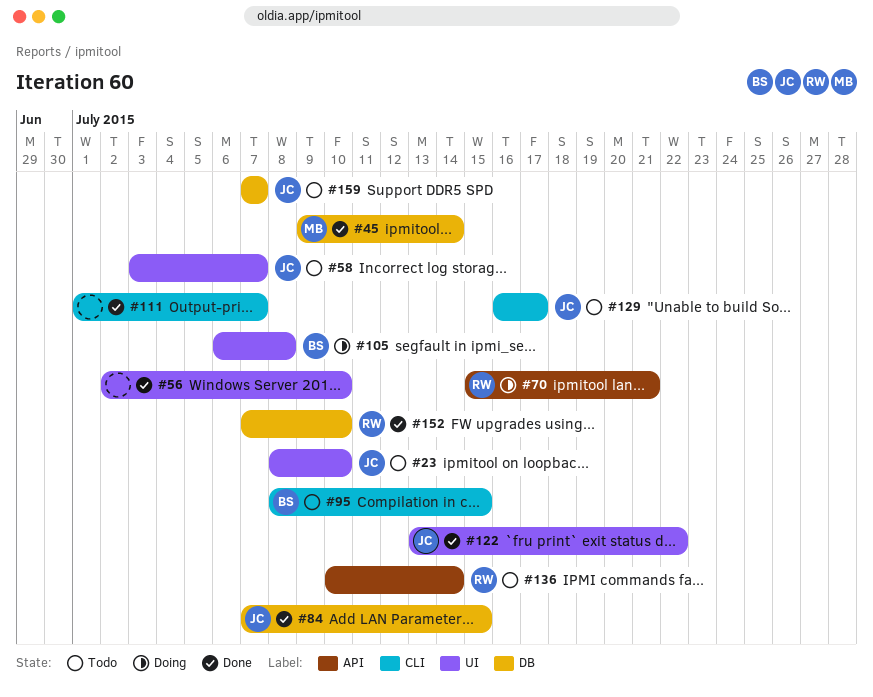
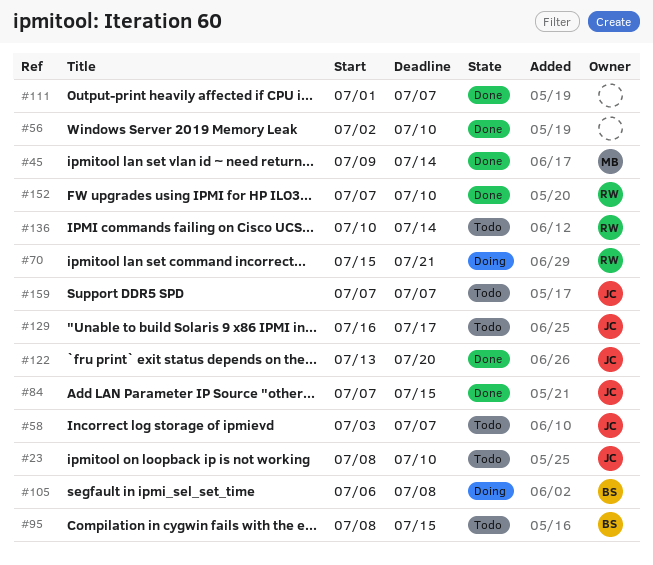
#122, due: Jul 22 -> Jul 20

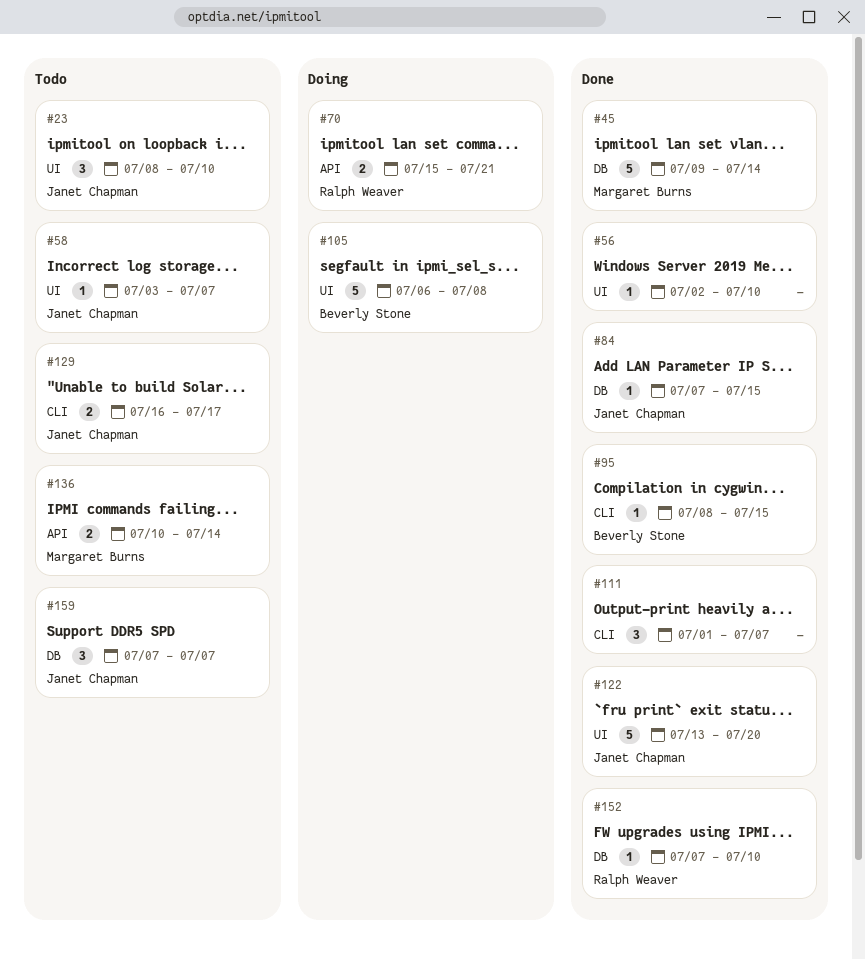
#95, status: Todo -> Done
#136, owner: Ralph Weaver -> Margaret Burns

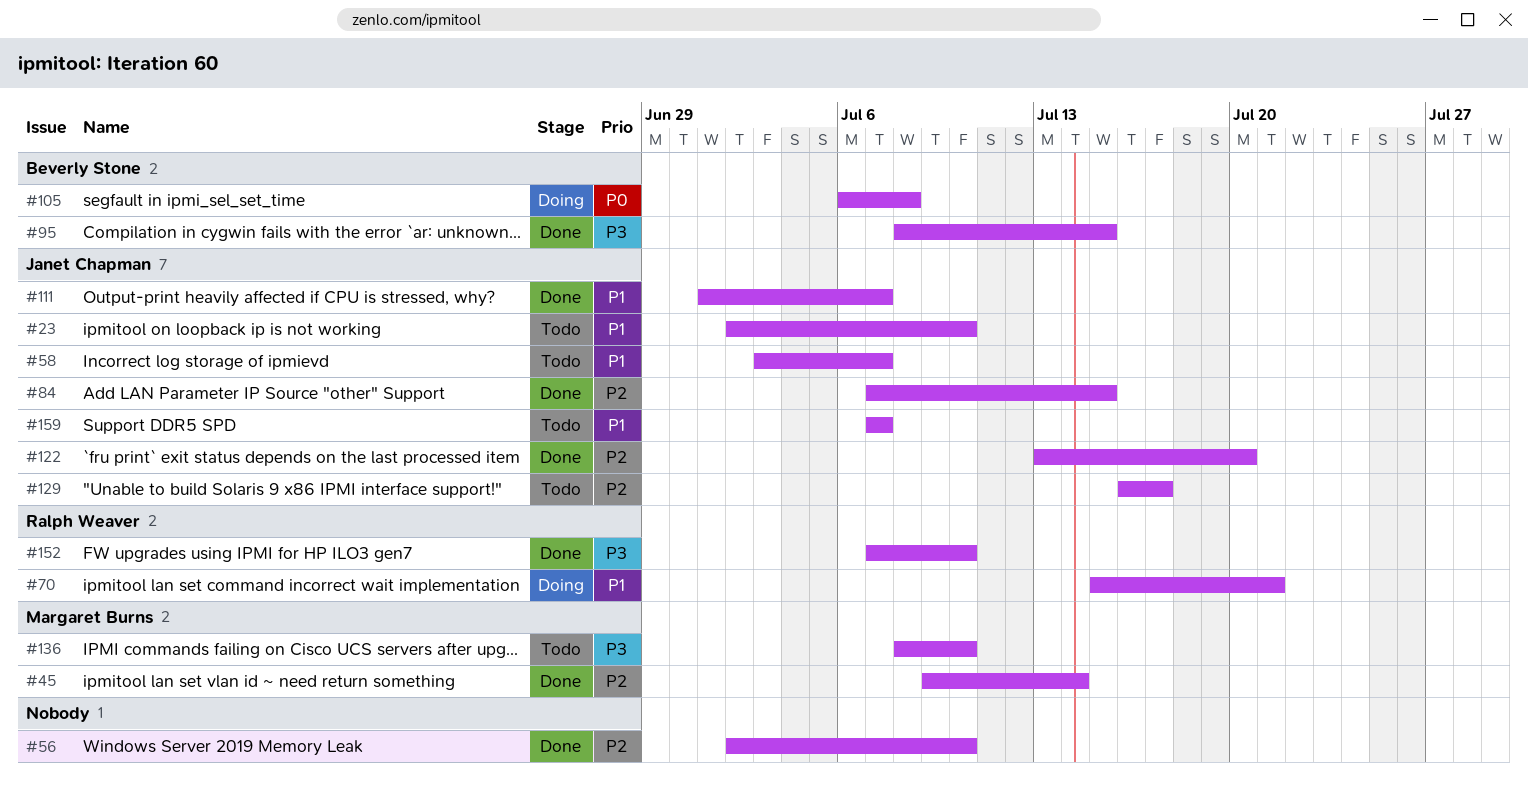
#23, start: Jul 8 -> Jul 2
#111, owner: none -> Janet Chapman
#136, start: Jul 10 -> Jul 8
#136, due: Jul 14 -> Jul 10

